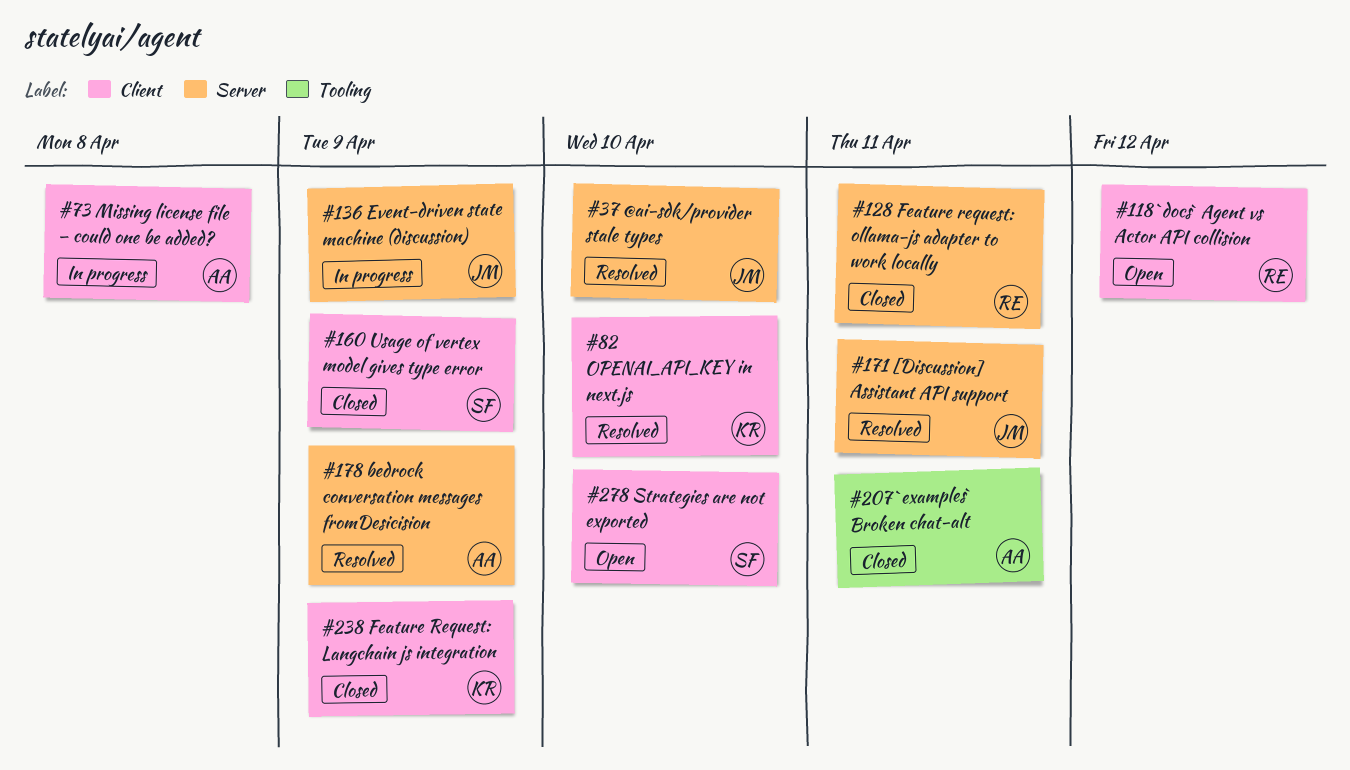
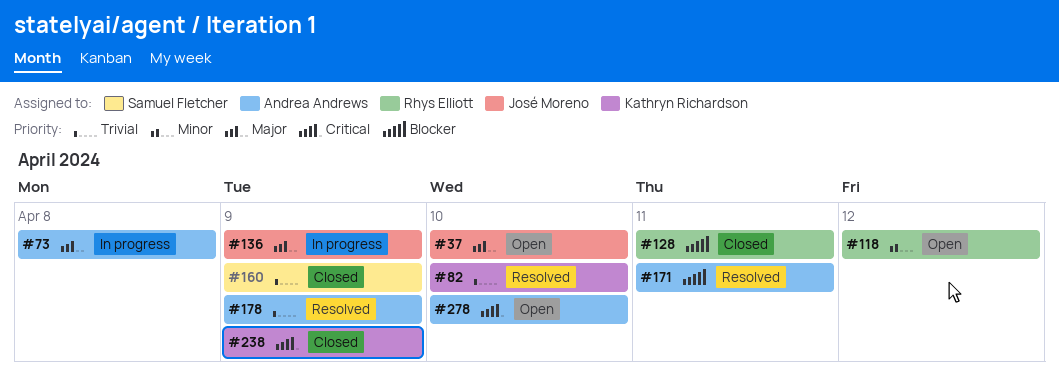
#37, status: Resolved -> Open
#171, owner: José Moreno -> Andrea Andrews
#207: present -> none
#278, owner: Samuel Fletcher -> Andrea Andrews

